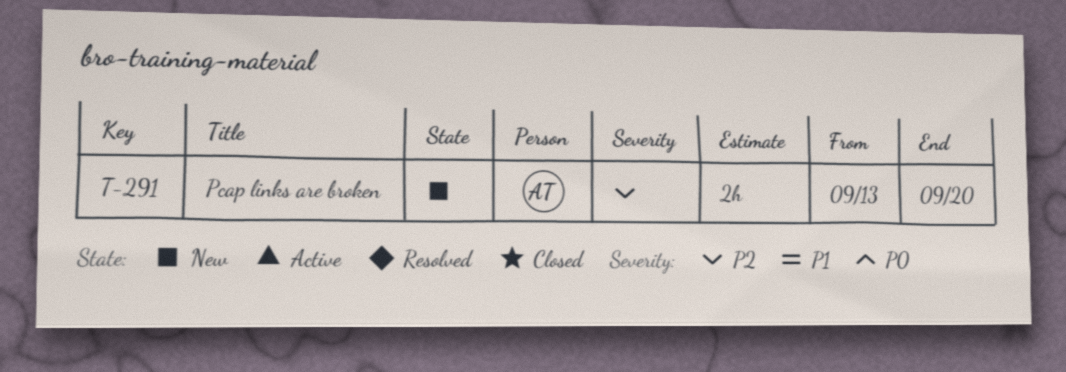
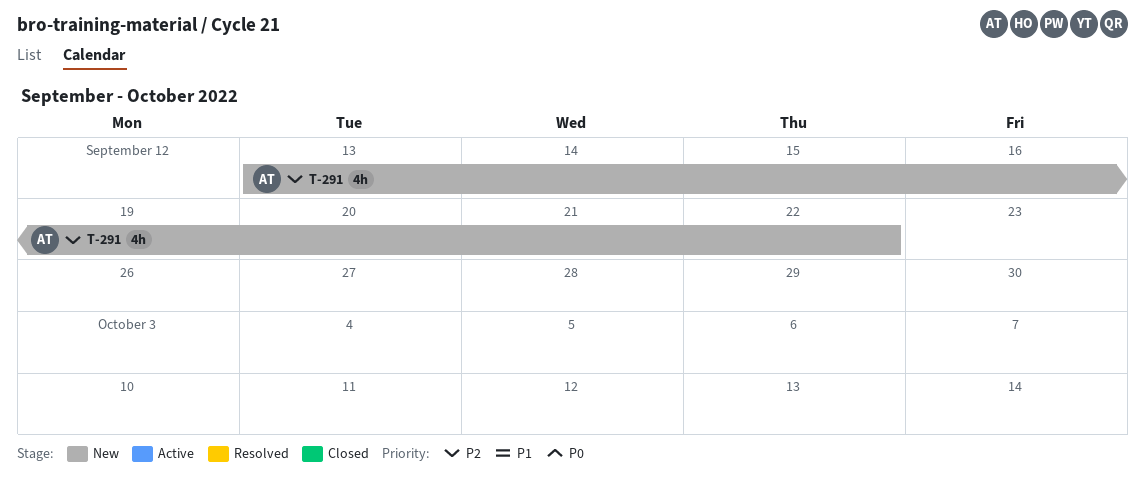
T-291, estimate: 2h -> 4h
T-291, due: Sep 20 -> Sep 22

